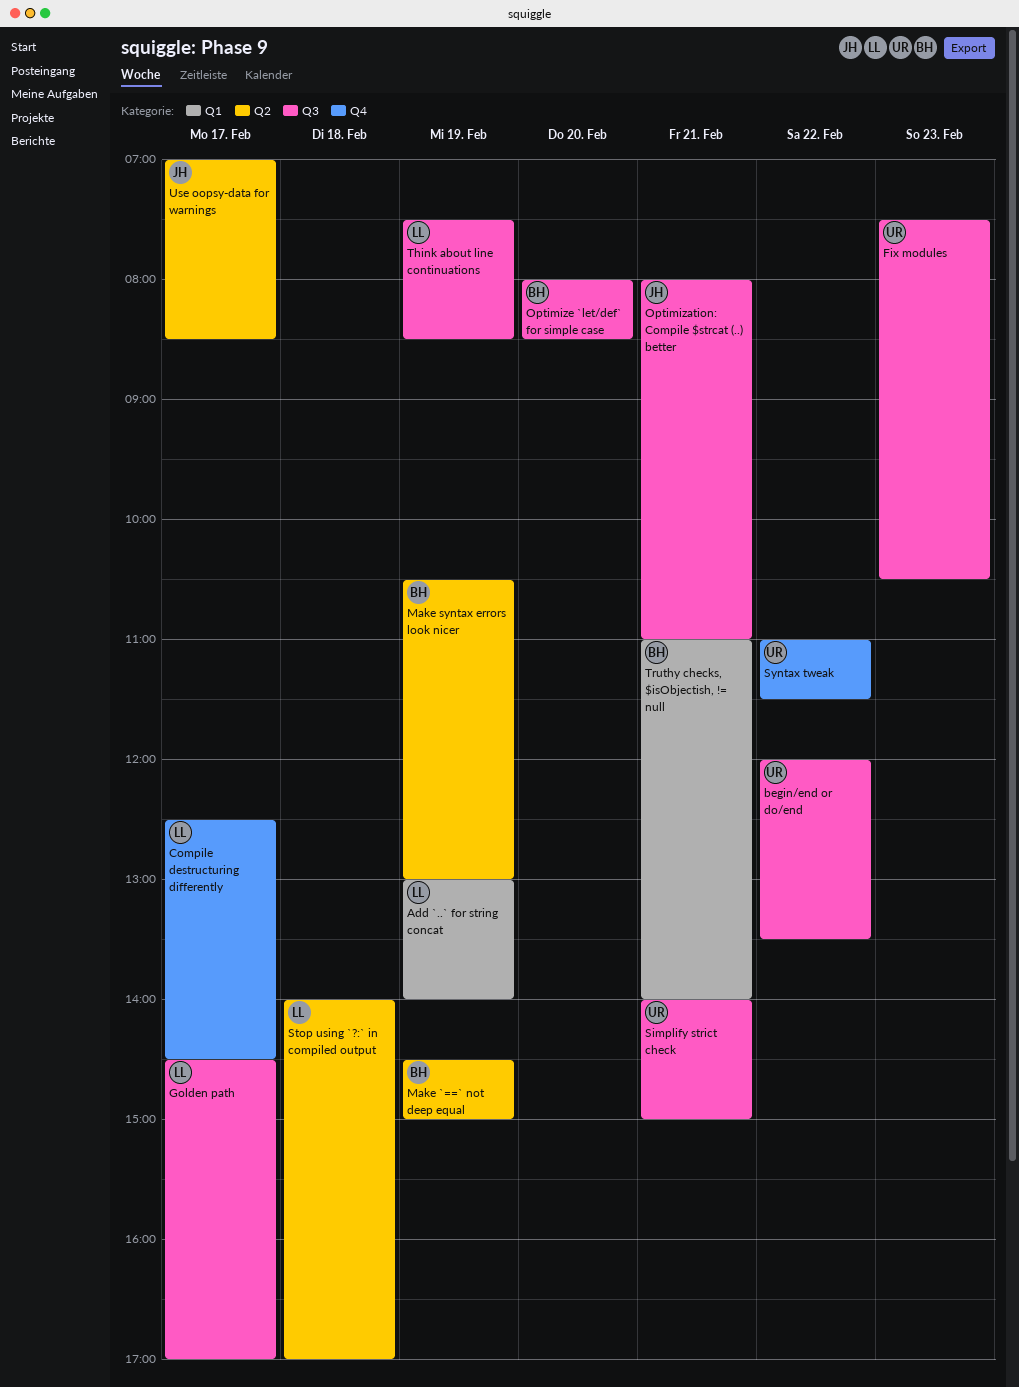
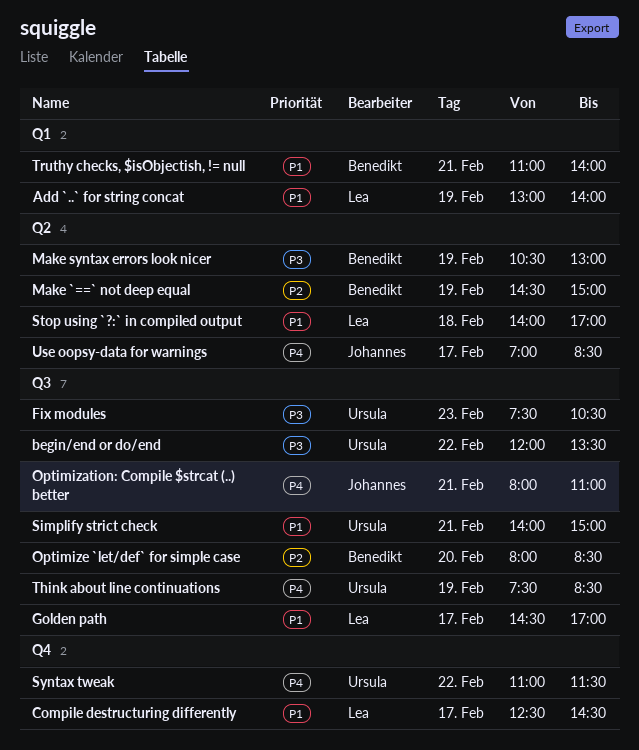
Think about line continuations, owner: Lea -> Ursula

